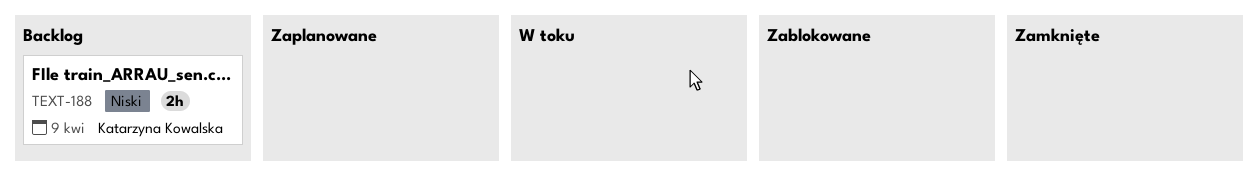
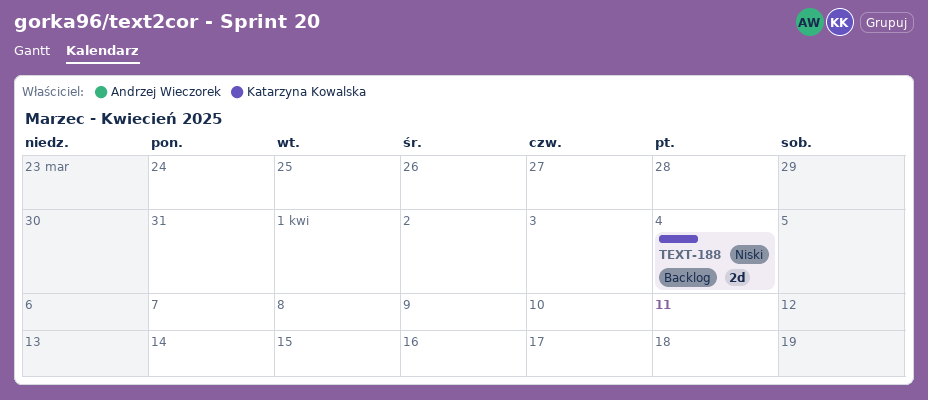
TEXT-188, estimate: 2h -> 2d
TEXT-188, due: Apr 9 -> Apr 4

